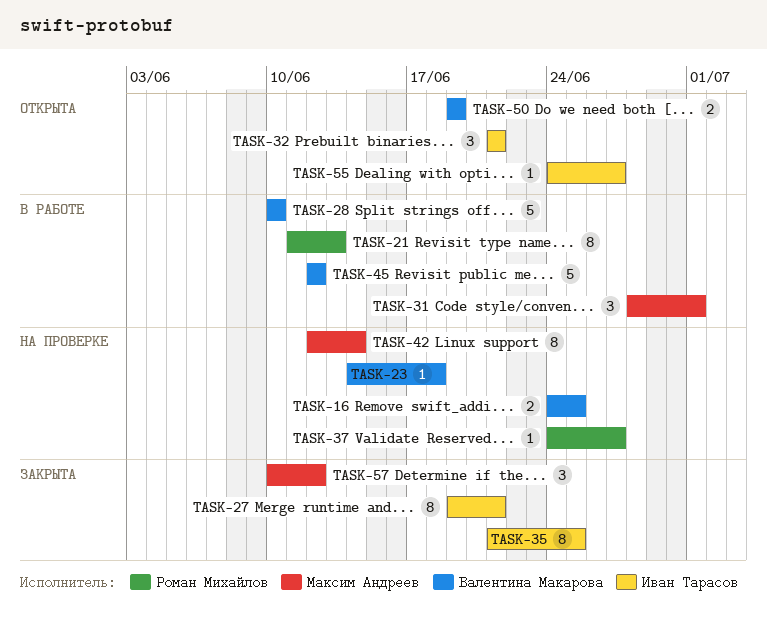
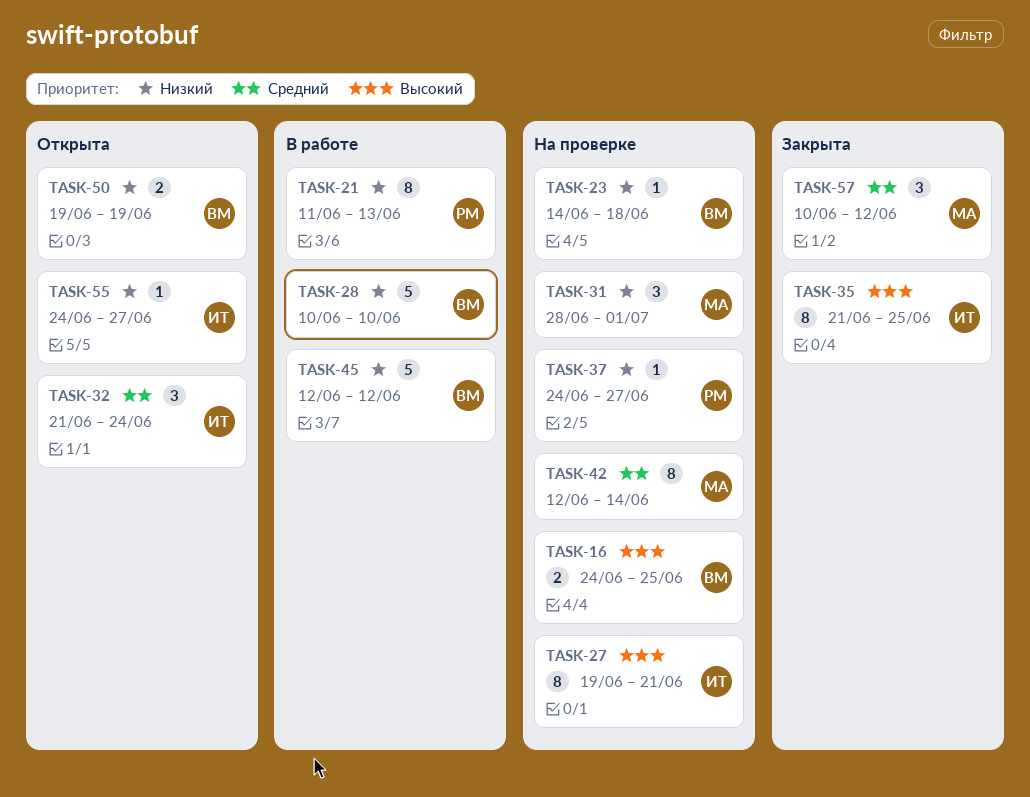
TASK-27, status: Закрыта -> На проверке
TASK-31, status: В работе -> На проверке
TASK-32, due: Jun 21 -> Jun 24

